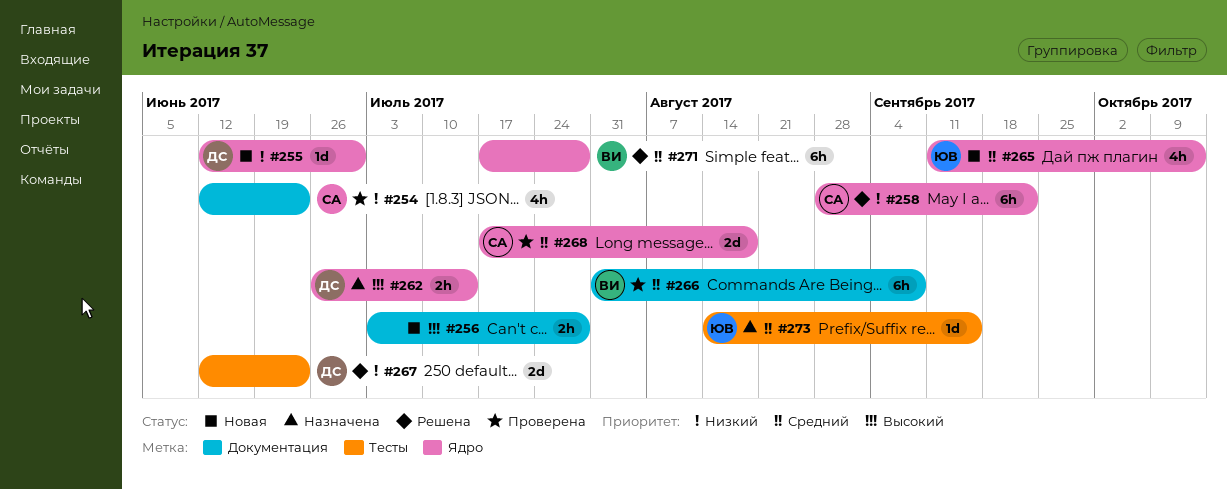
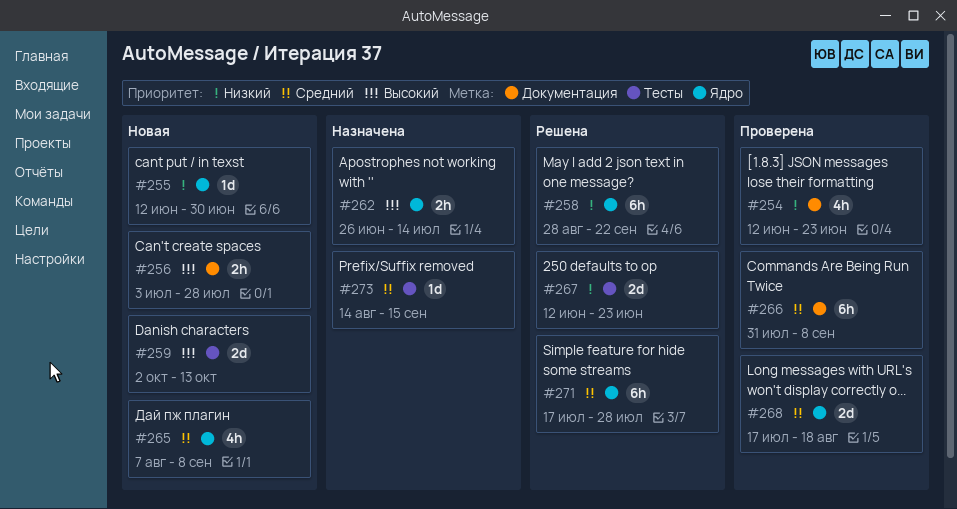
#259: none -> present
#265, start: Sep 11 -> Aug 7
#265, due: Oct 13 -> Sep 8

